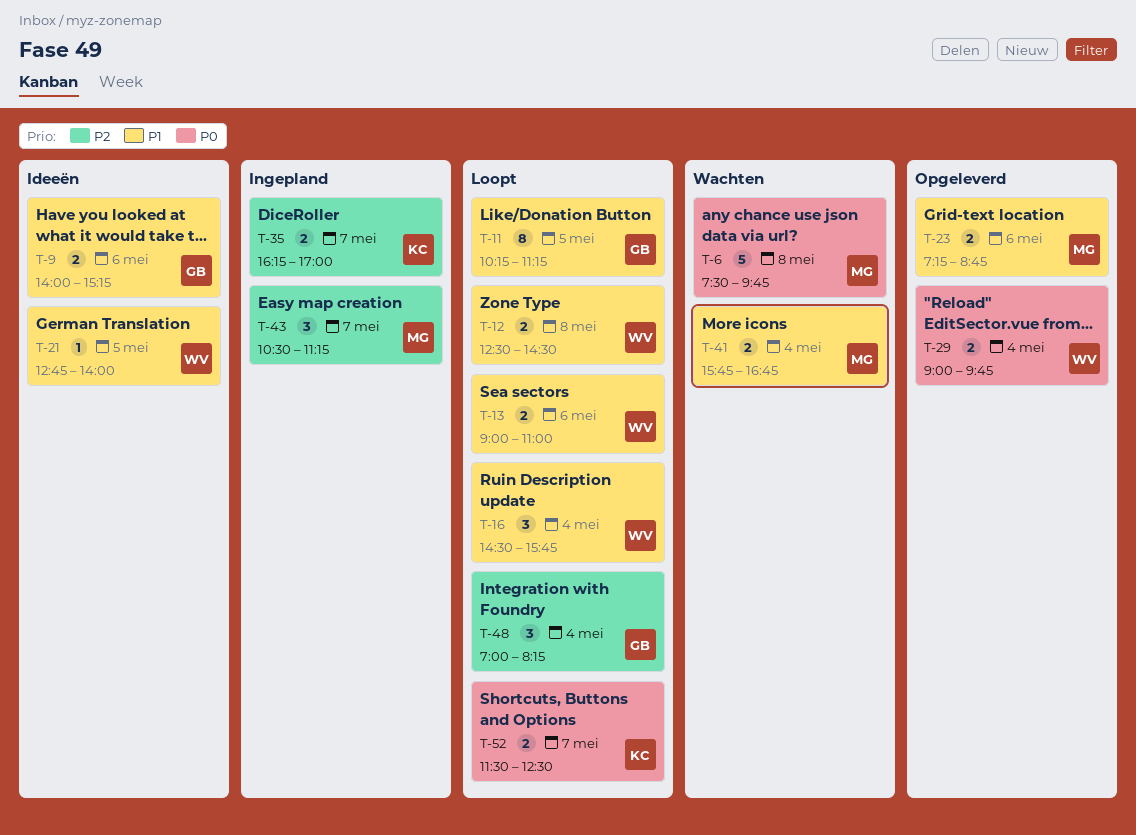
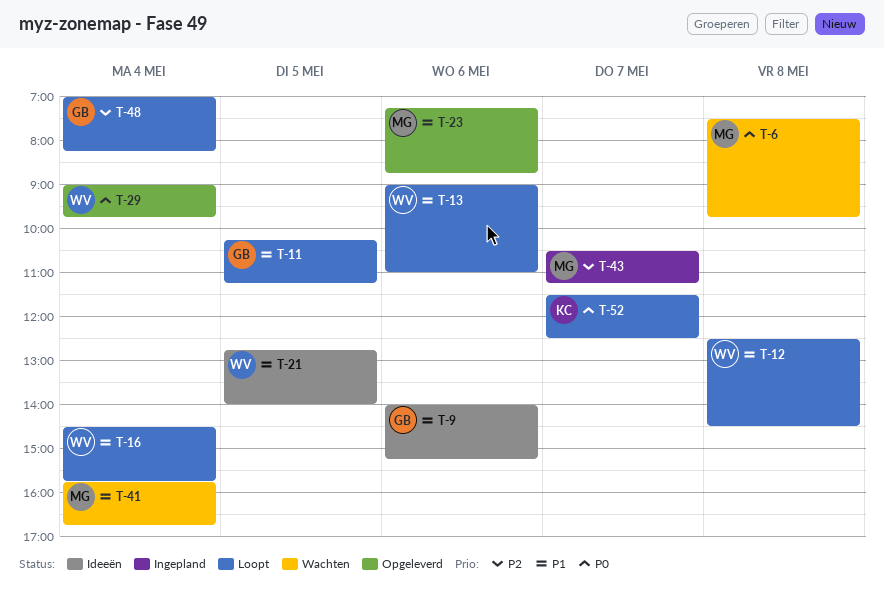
T-35: present -> none

